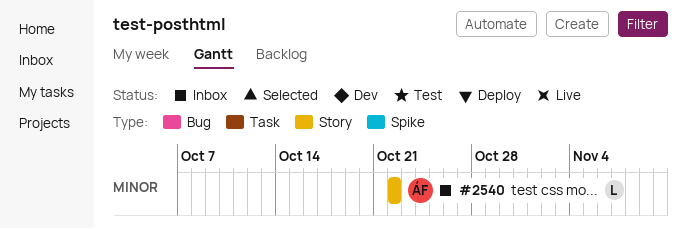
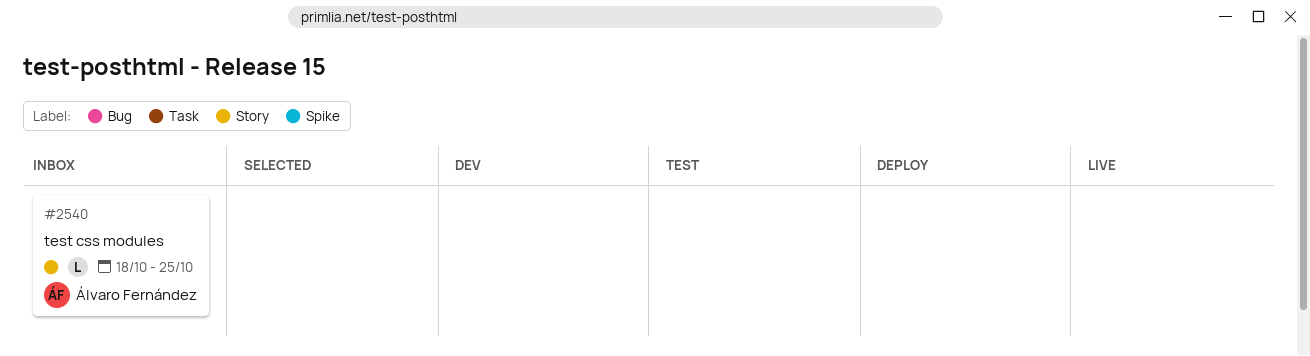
#2540, start: Oct 22 -> Oct 18
#2540, due: Oct 22 -> Oct 25

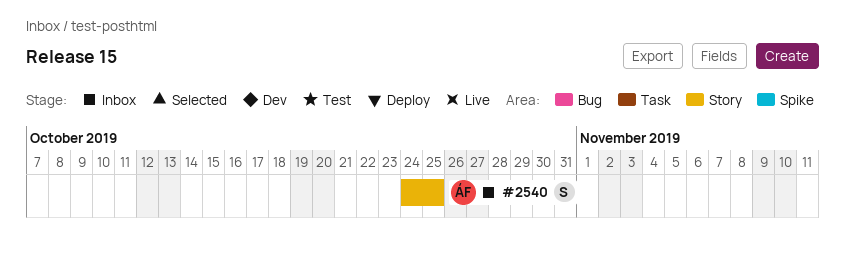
#2540, estimate: L -> S
#2540, start: Oct 18 -> Oct 24

